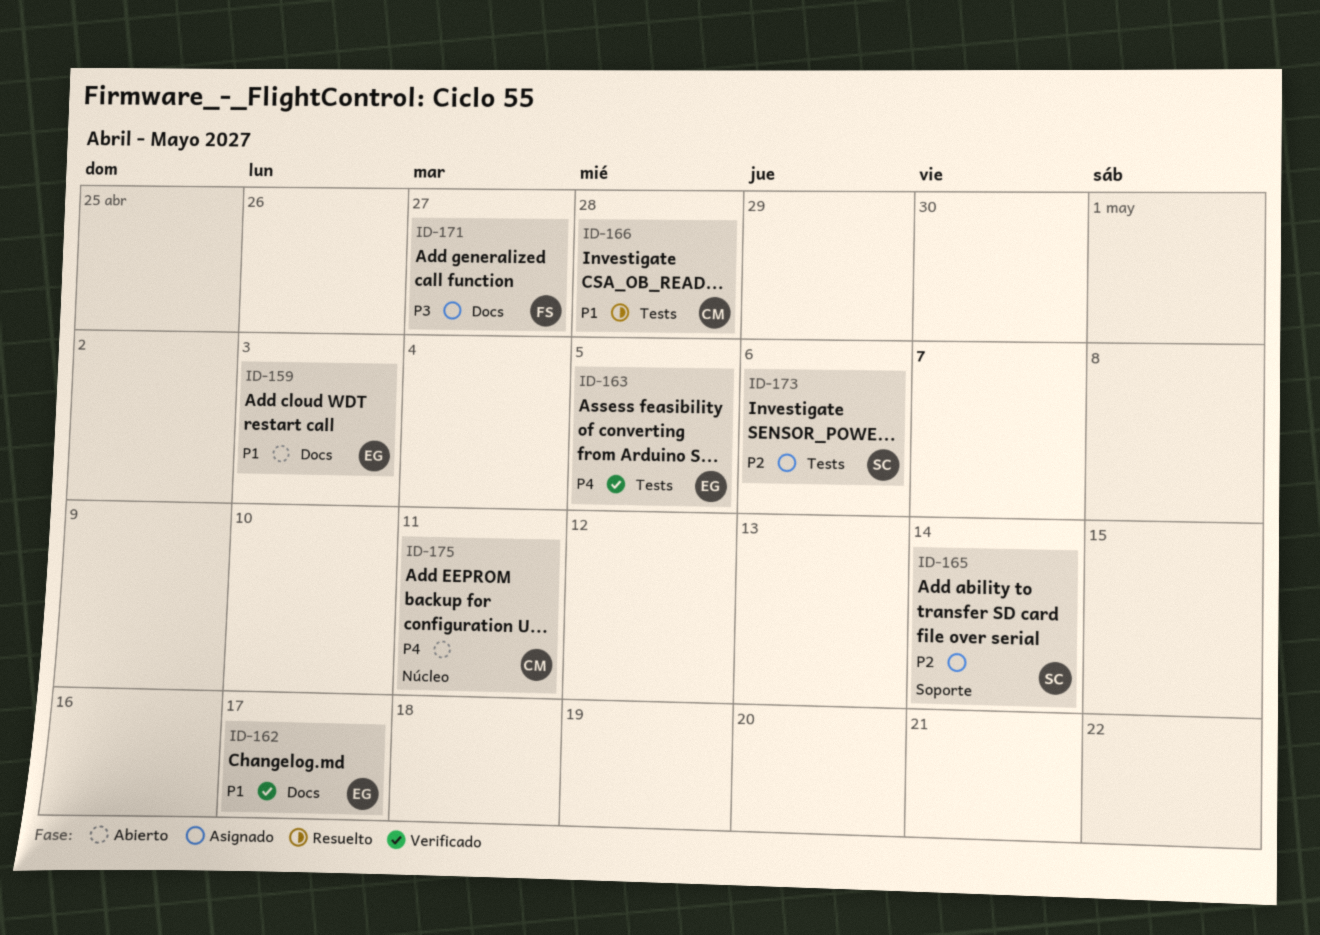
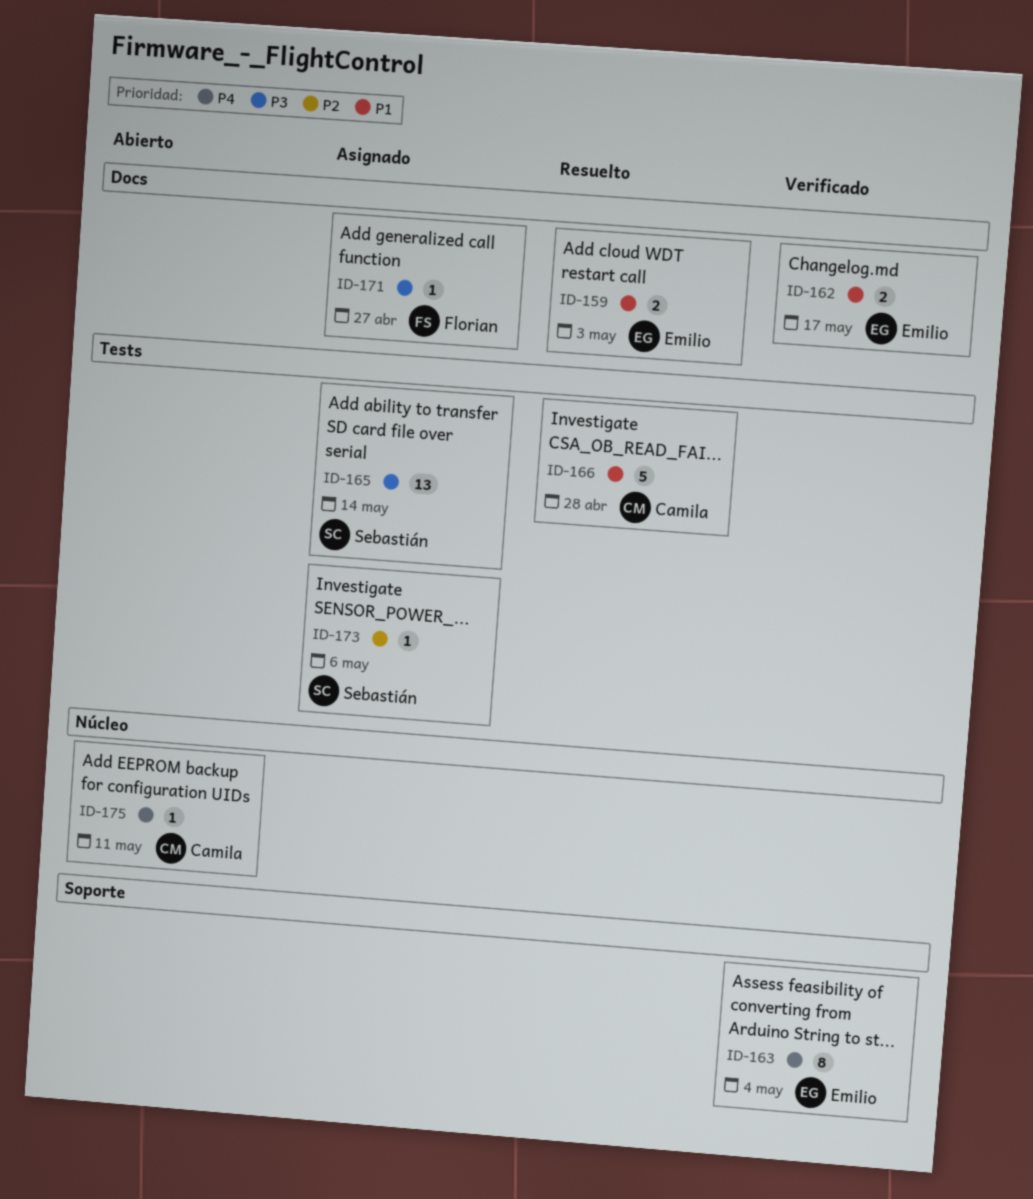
ID-159, status: Abierto -> Resuelto
ID-163, label: Tests -> Soporte
ID-163, due: May 5 -> May 4
ID-165, priority: P2 -> P3
ID-165, label: Soporte -> Tests

